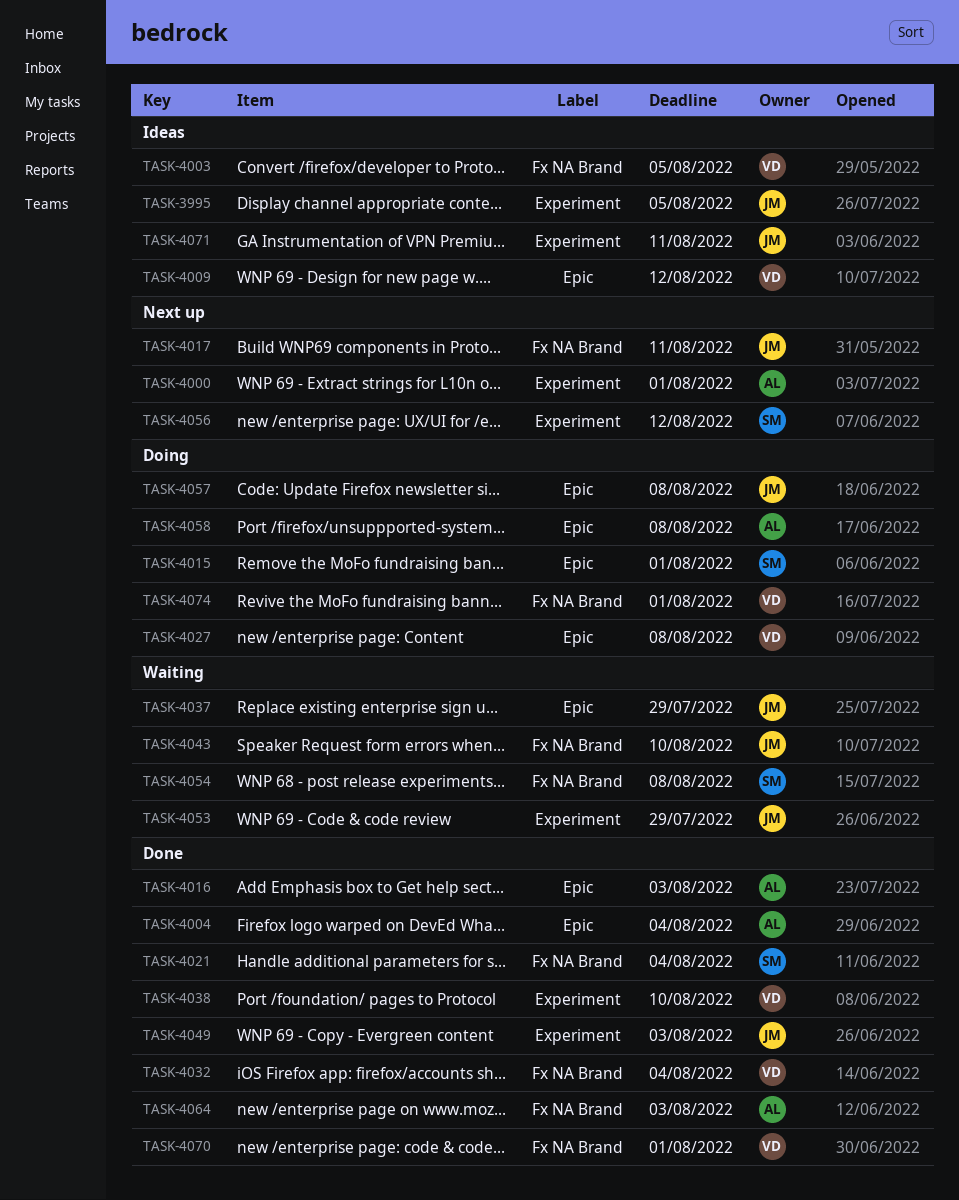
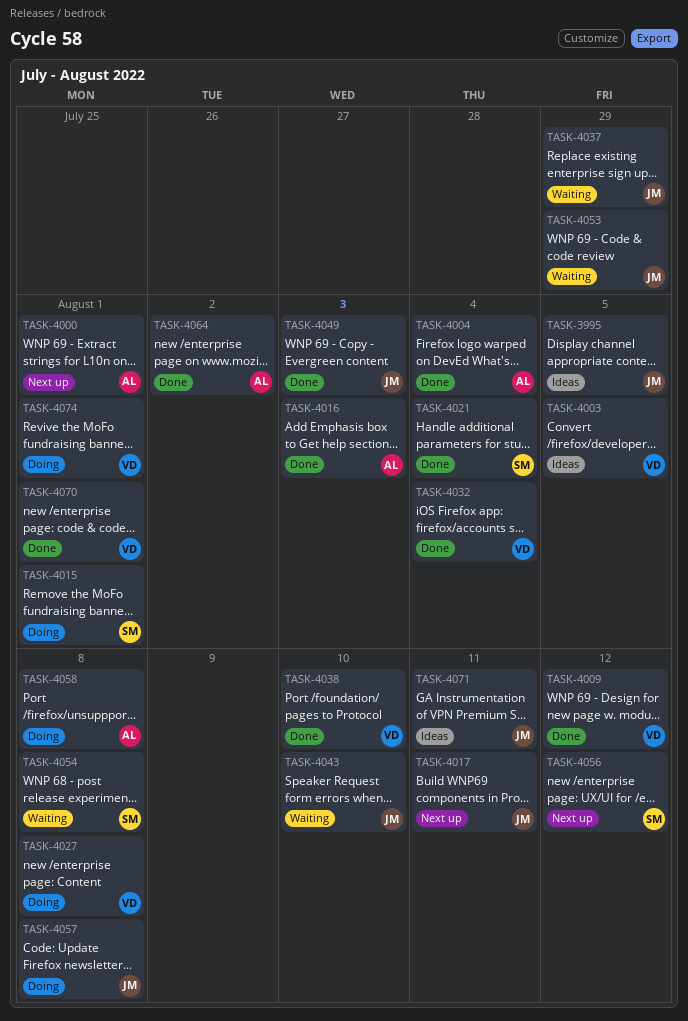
TASK-4009, status: Ideas -> Done
TASK-4064, due: Aug 3 -> Aug 2

